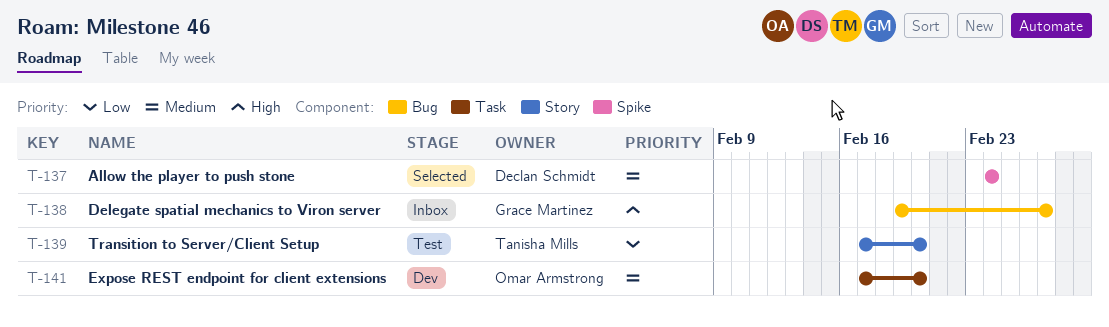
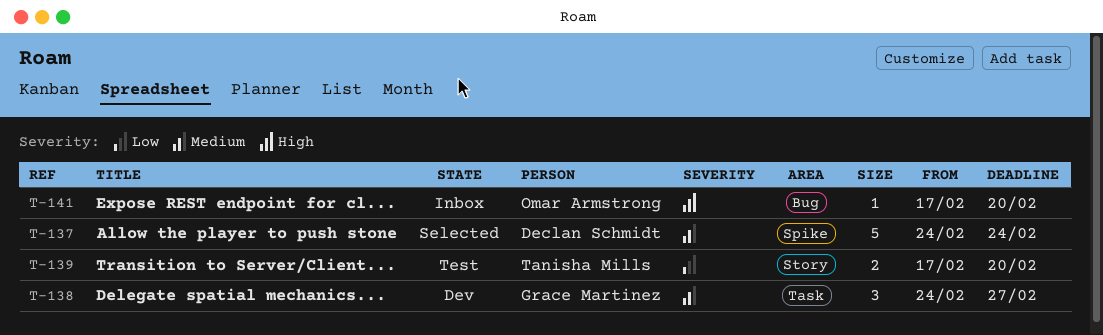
T-138, status: Inbox -> Dev
T-138, priority: High -> Medium
T-138, label: Bug -> Task
T-138, start: Feb 19 -> Feb 24
T-141, status: Dev -> Inbox
T-141, priority: Medium -> High
T-141, label: Task -> Bug

